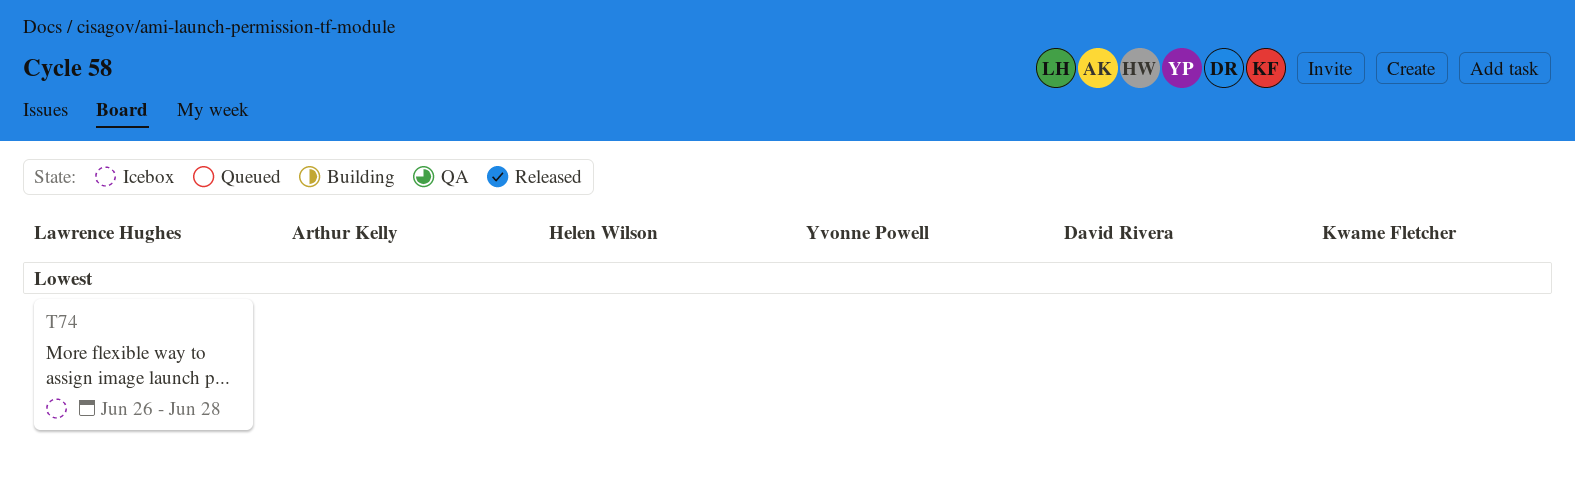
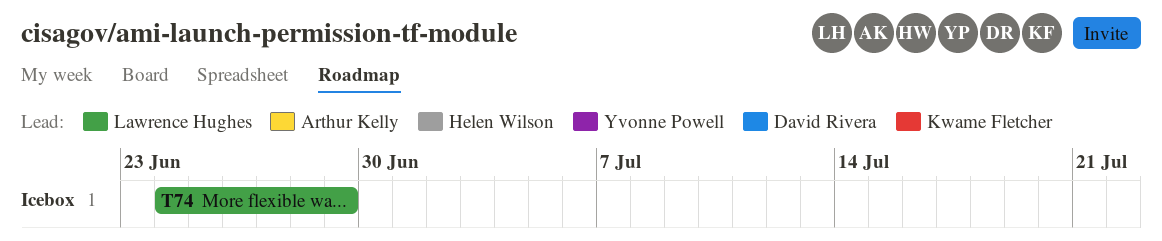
T74, start: Jun 26 -> Jun 24
T74, due: Jun 28 -> Jun 29

